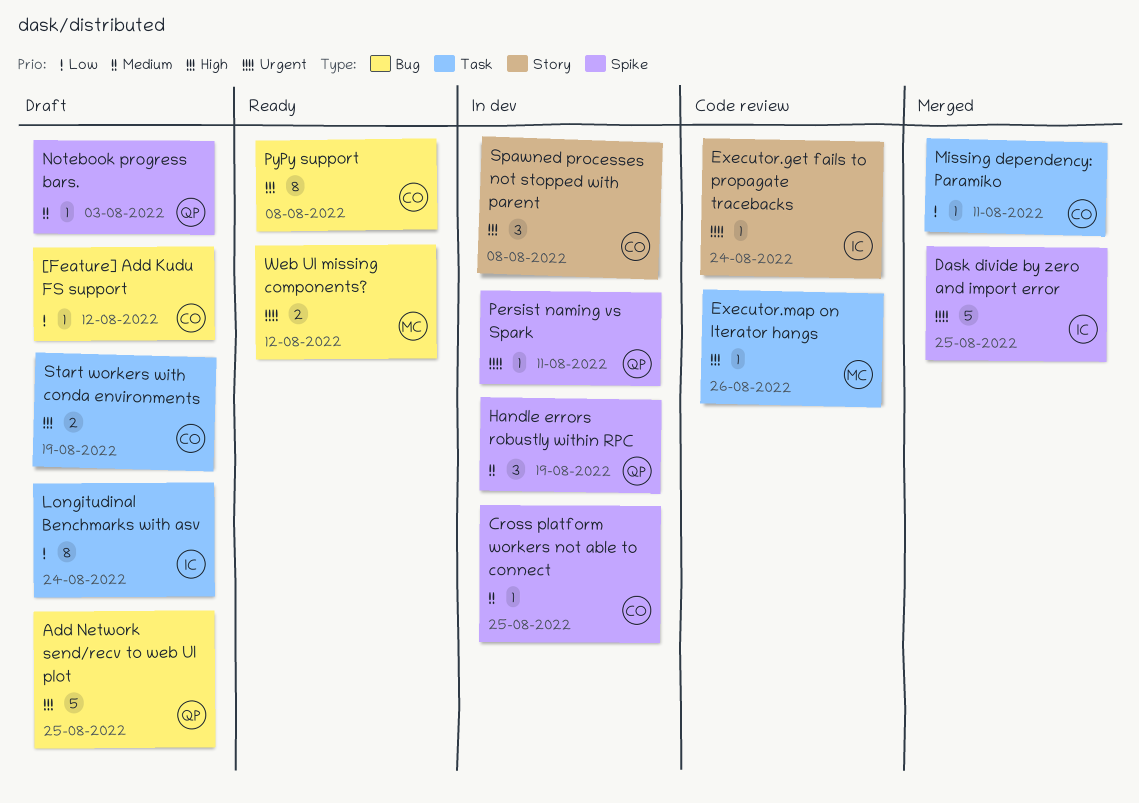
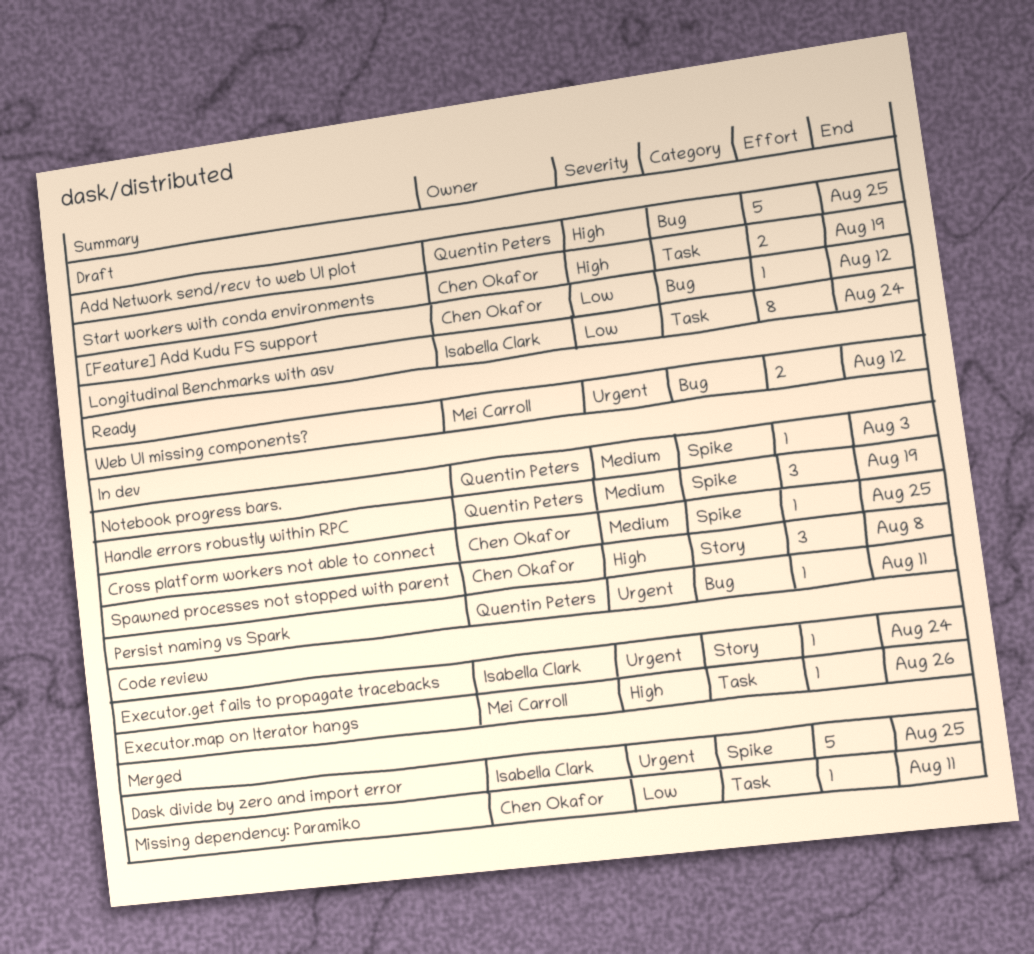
Notebook progress bars., status: Draft -> In dev
Persist naming vs Spark, label: Spike -> Bug
PyPy support: present -> none

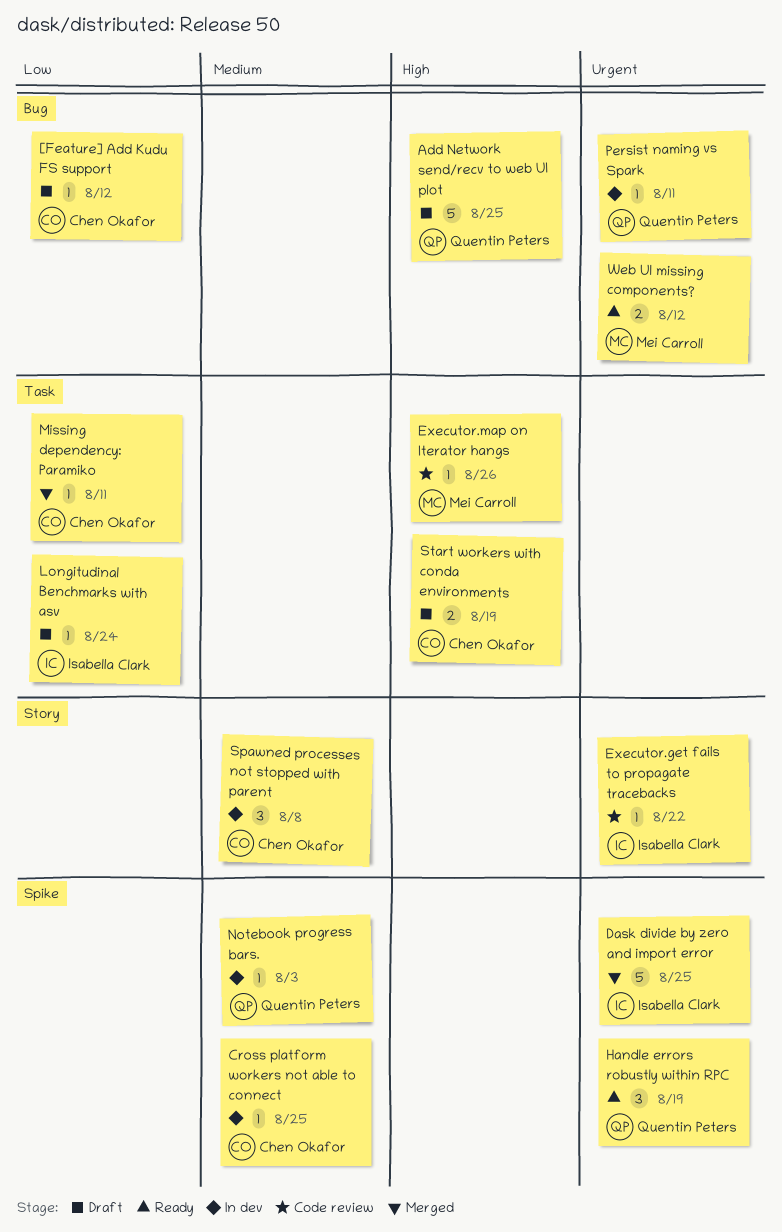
Executor.get fails to propagate tracebacks, due: Aug 24 -> Aug 22
Handle errors robustly within RPC, status: In dev -> Ready
Handle errors robustly within RPC, priority: Medium -> Urgent
Longitudinal Benchmarks with asv, estimate: 8 -> 1
Spawned processes not stopped with parent, priority: High -> Medium

